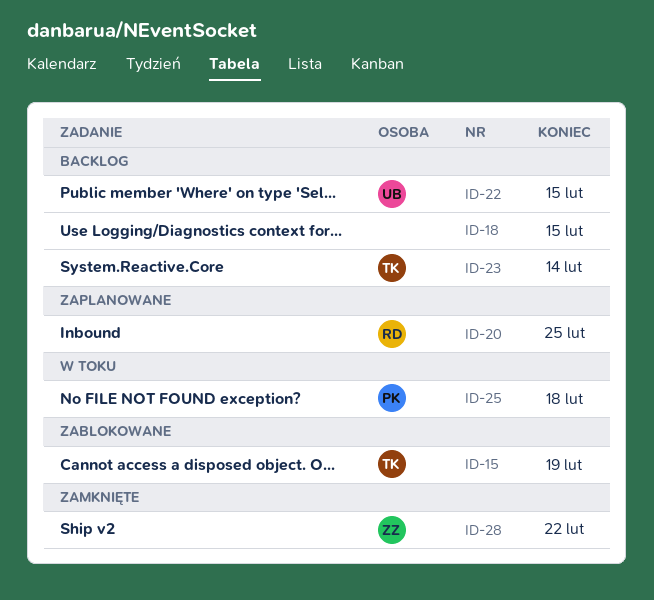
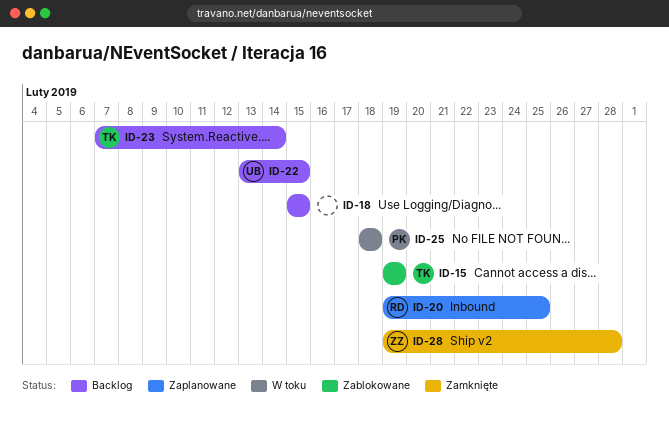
ID-28, due: Feb 22 -> Feb 28

